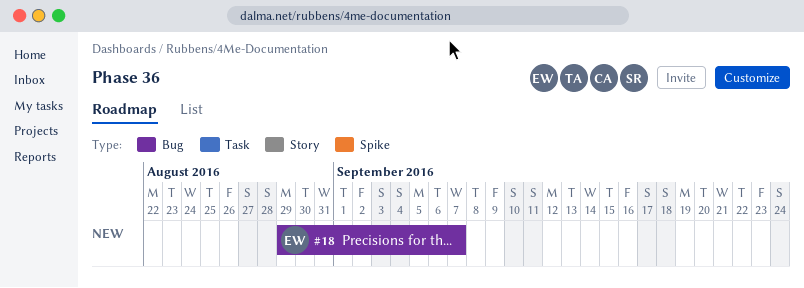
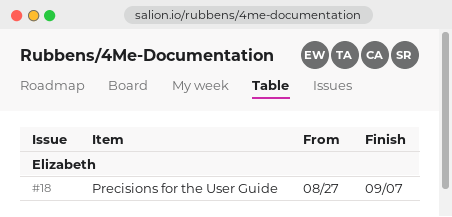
#18, start: Aug 29 -> Aug 27

